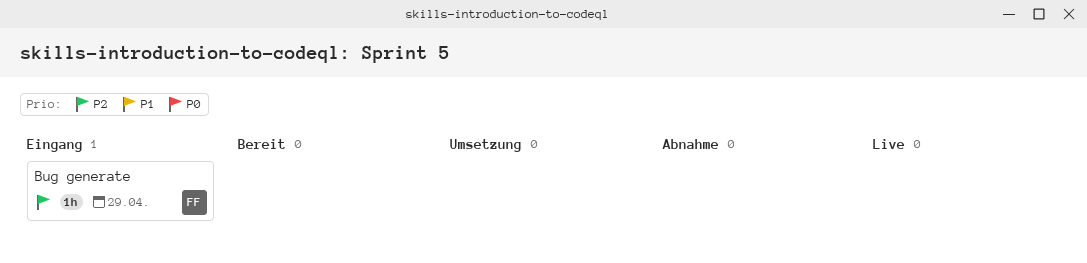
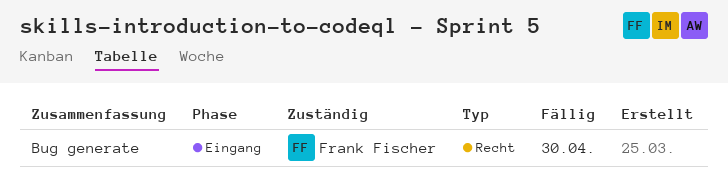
Bug generate, due: Apr 29 -> Apr 30

